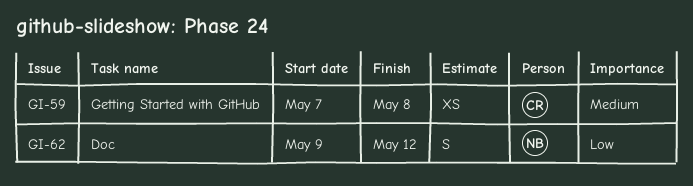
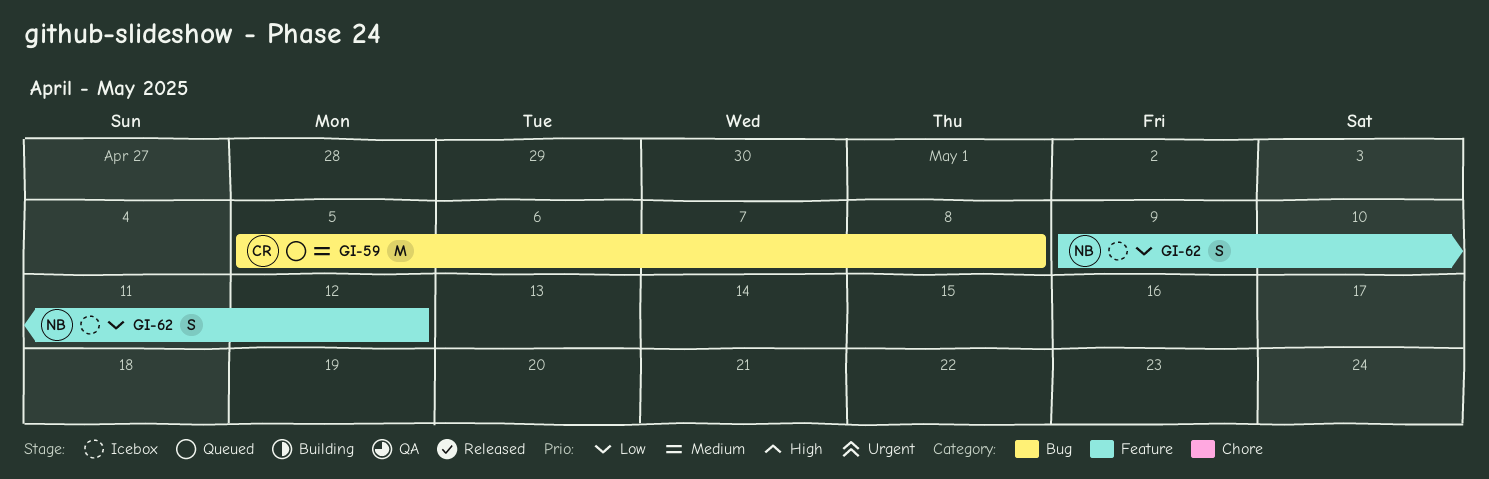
GI-59, estimate: XS -> M
GI-59, start: May 7 -> May 5

